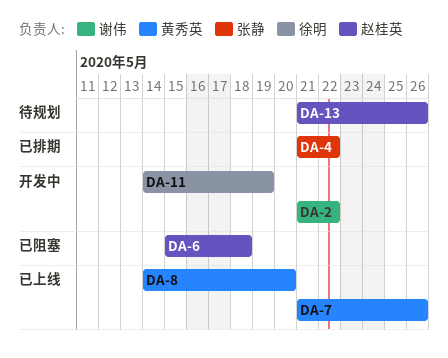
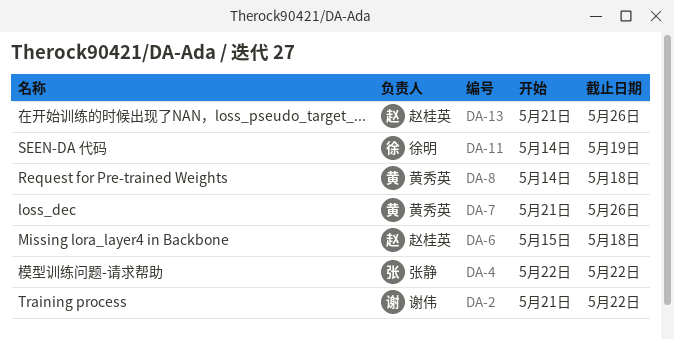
DA-4, start: May 21 -> May 22
DA-8, due: May 20 -> May 18

